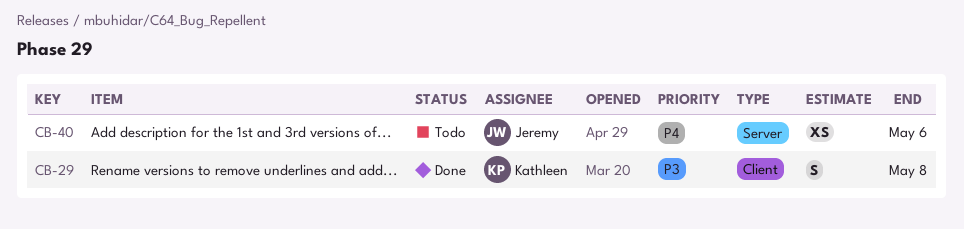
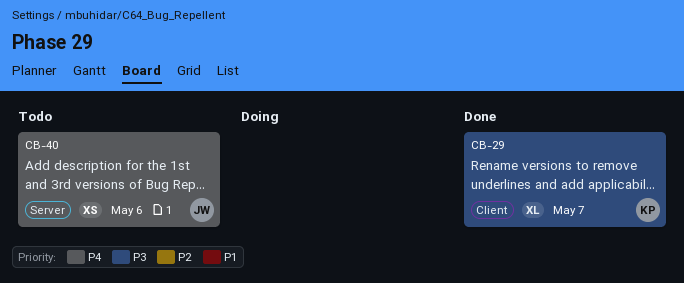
CB-29, estimate: S -> XL
CB-29, due: May 8 -> May 7

